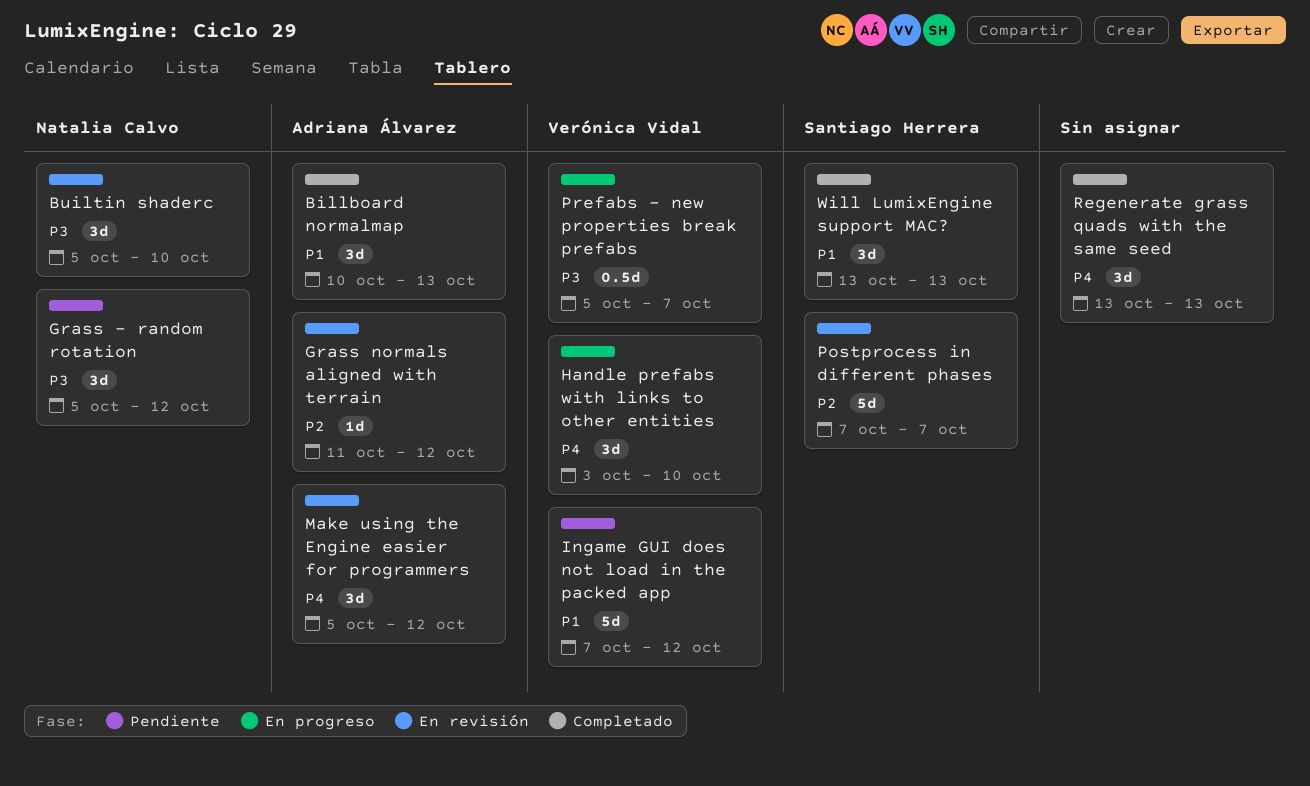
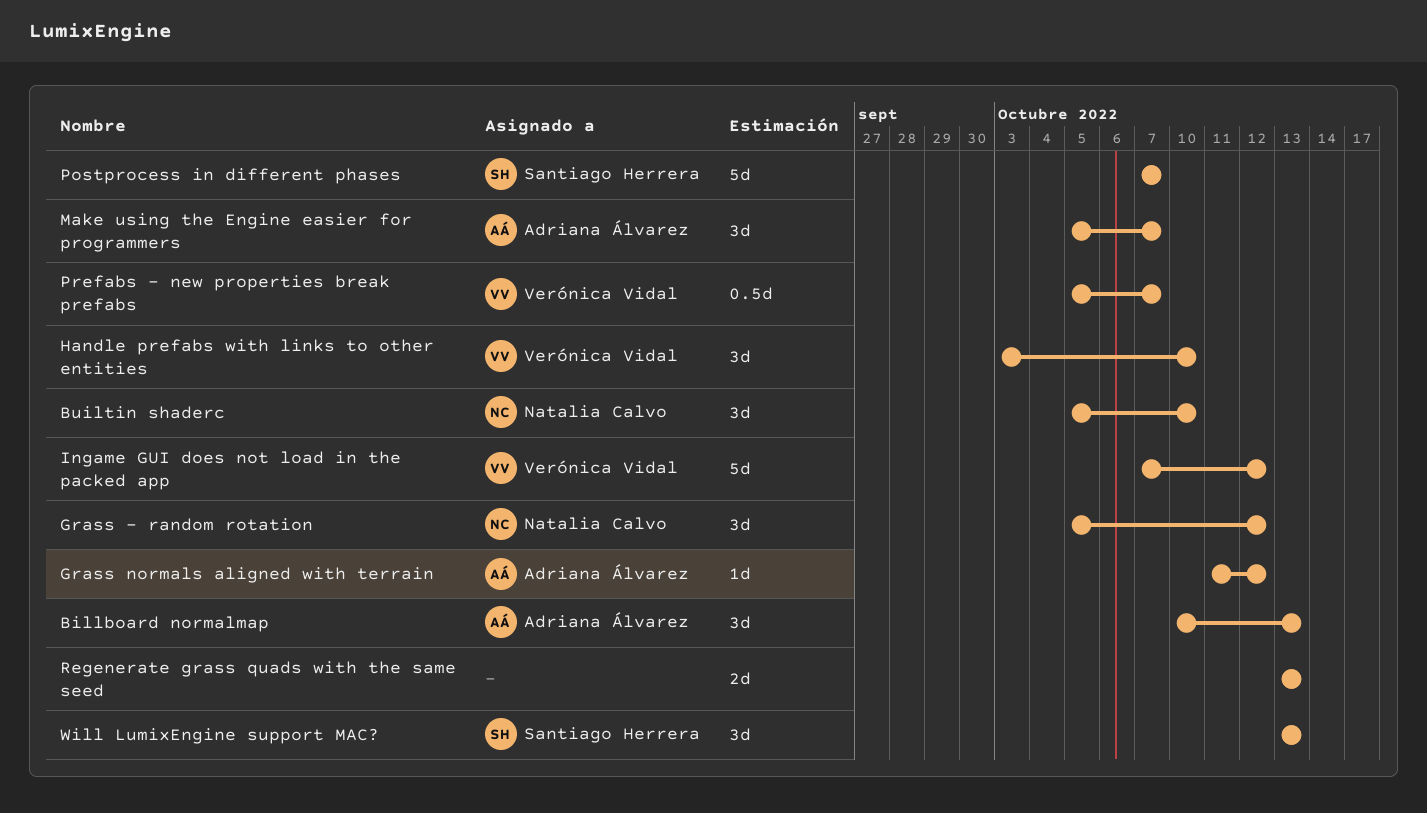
Make using the Engine easier for programmers, due: Oct 12 -> Oct 7
Regenerate grass quads with the same seed, estimate: 3d -> 2d

